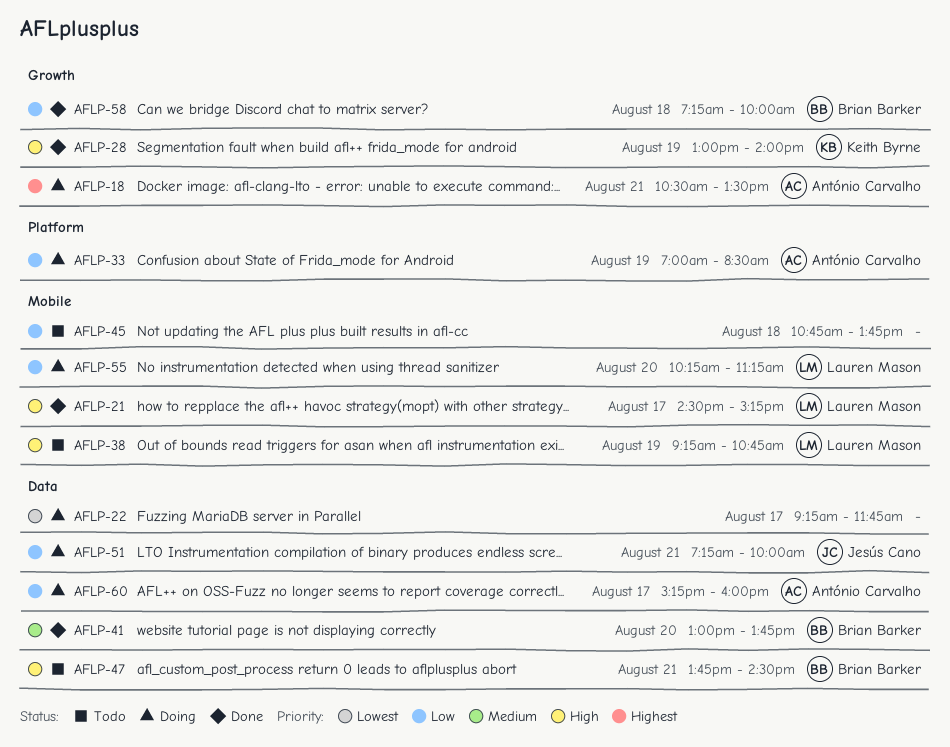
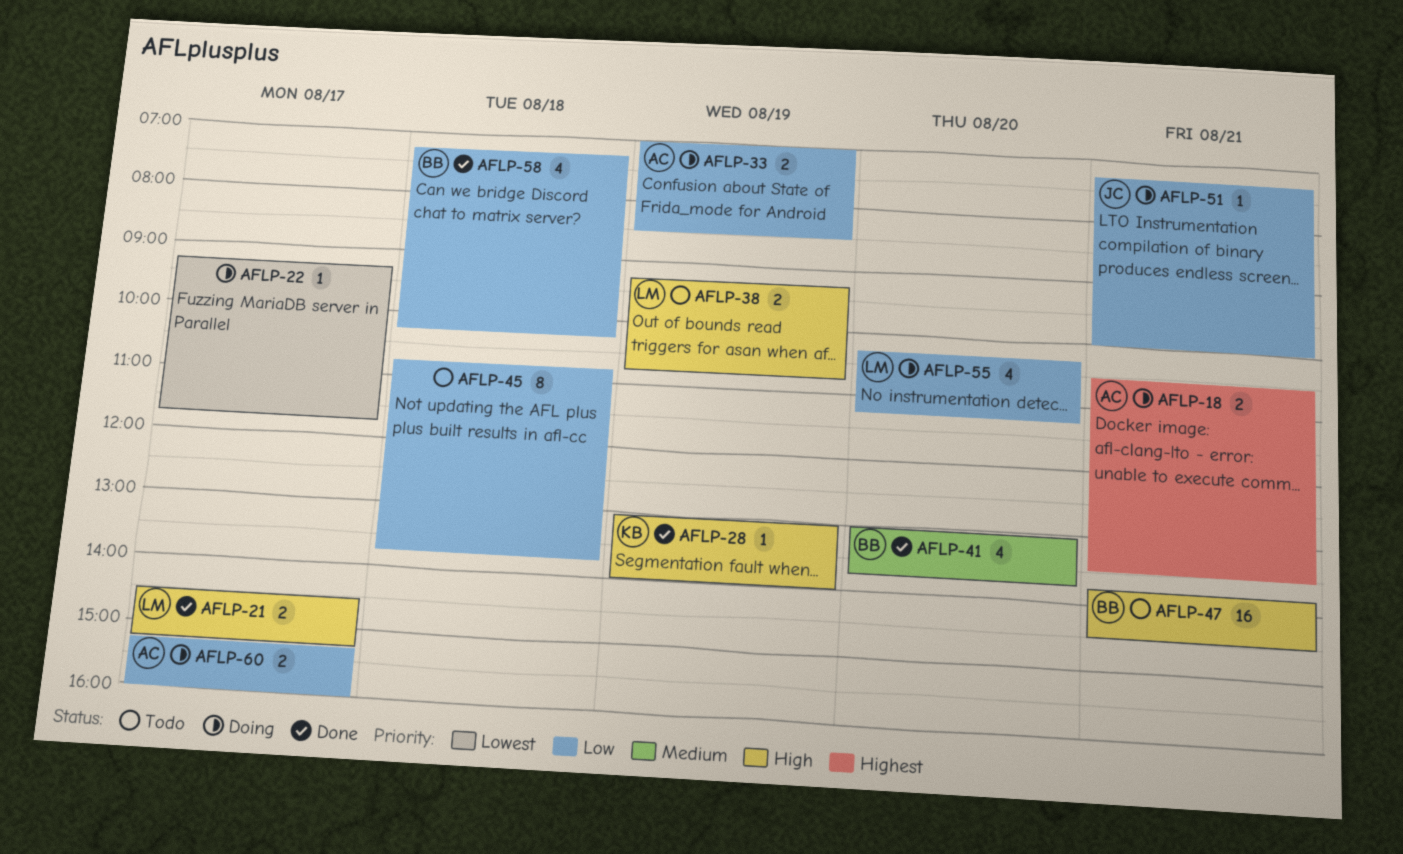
AFLP-58, ends: 10:00 -> 10:15

